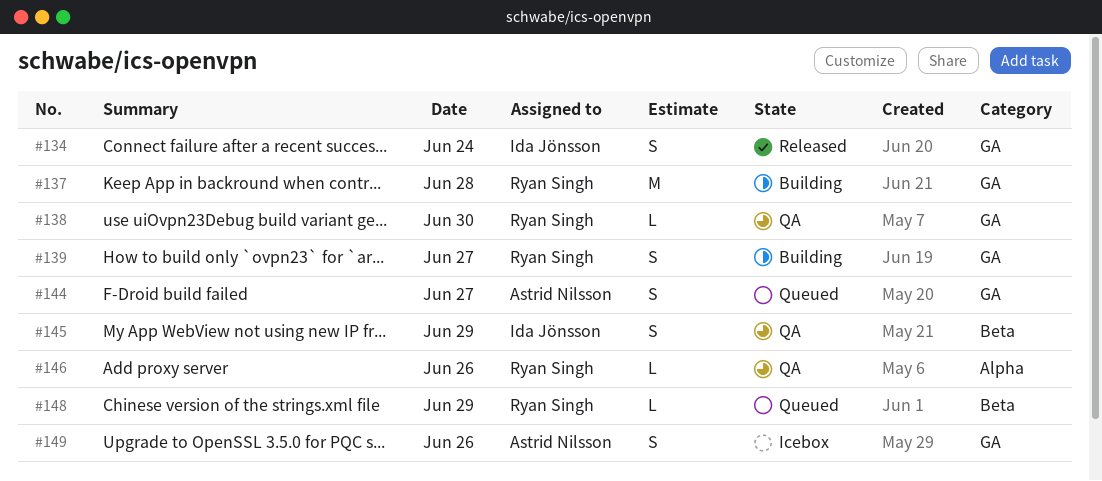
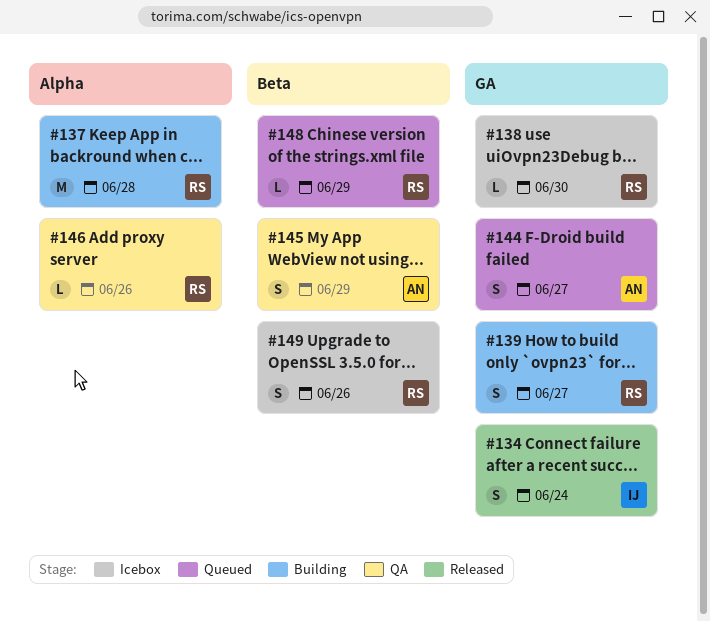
#137, label: GA -> Alpha
#138, status: QA -> Icebox
#145, owner: Ida Jönsson -> Astrid Nilsson
#149, owner: Astrid Nilsson -> Ryan Singh
#149, label: GA -> Beta

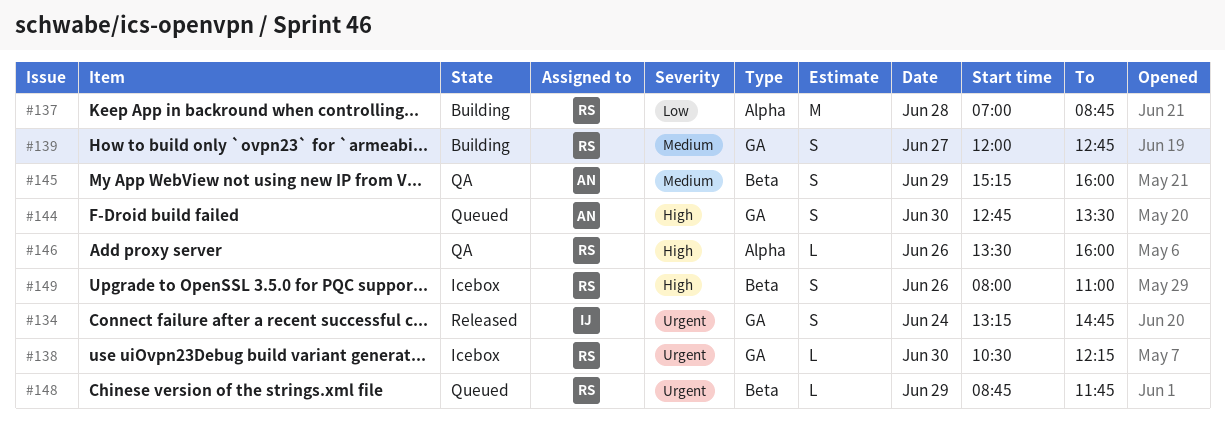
#144, day: Jun 27 -> Jun 30

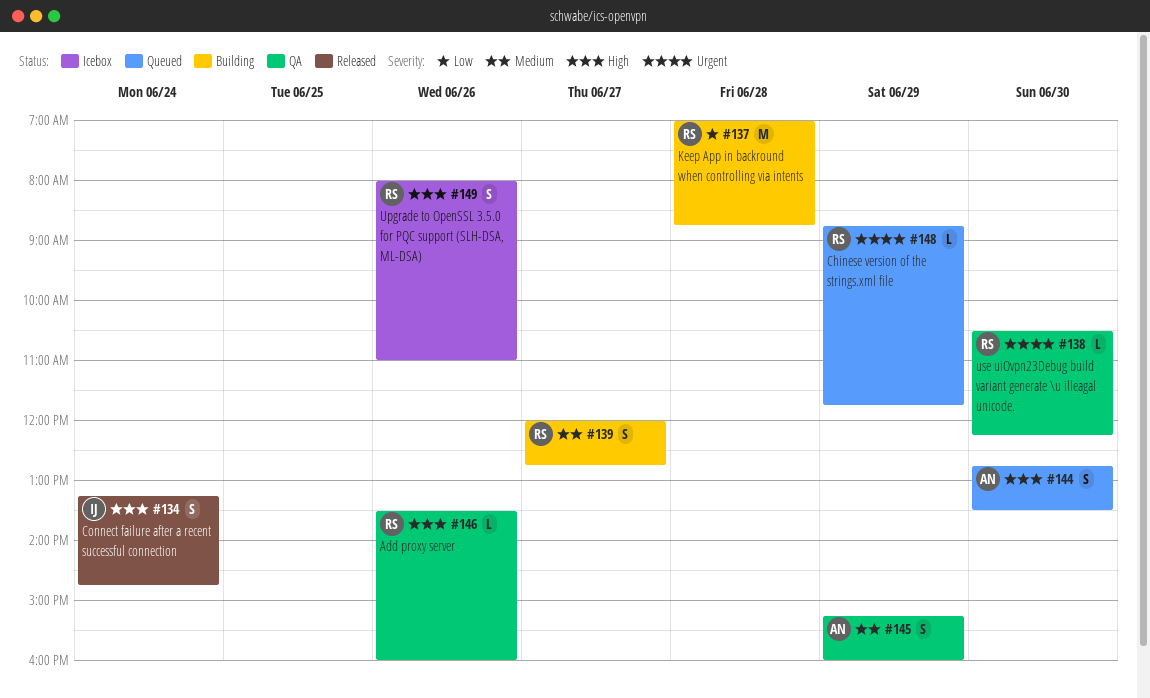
#134, priority: Urgent -> High
#138, status: Icebox -> QA

